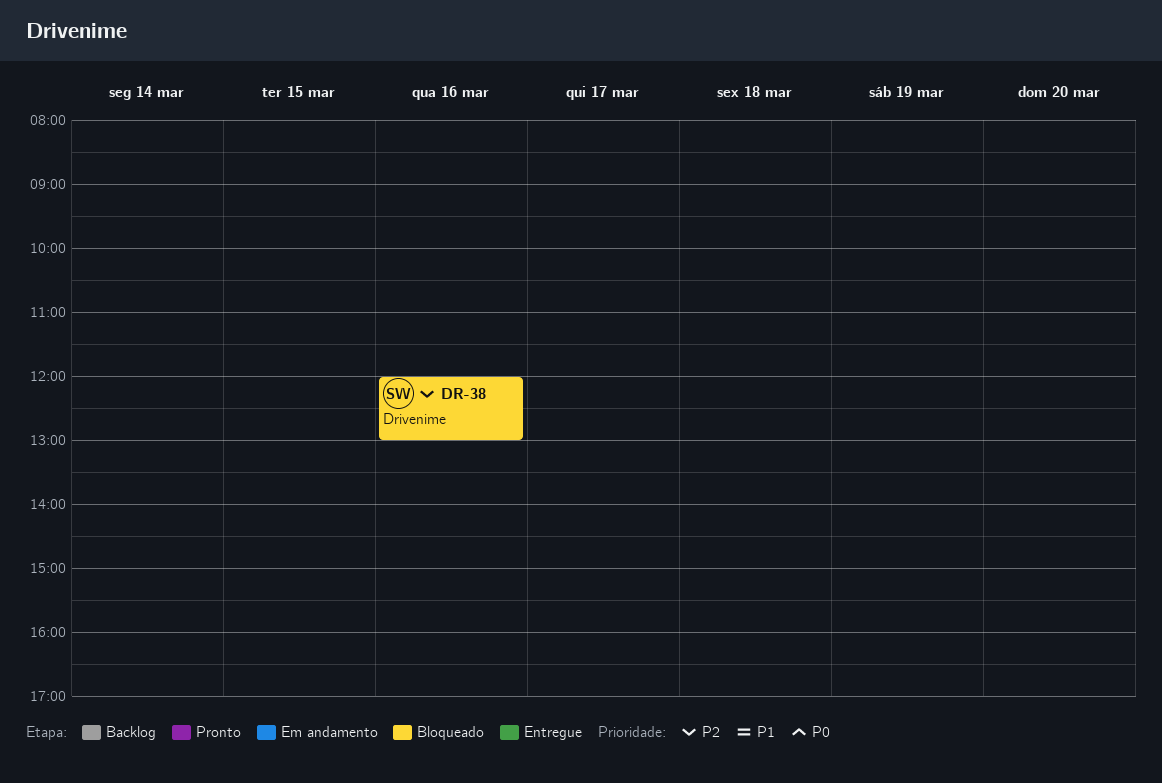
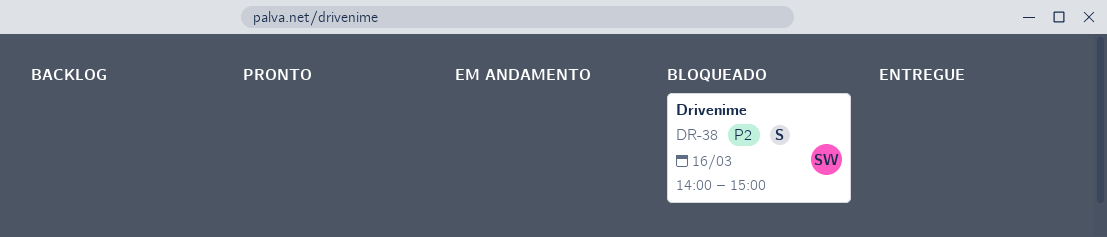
DR-38, begins: 12:00 -> 14:00
DR-38, ends: 13:00 -> 15:00

